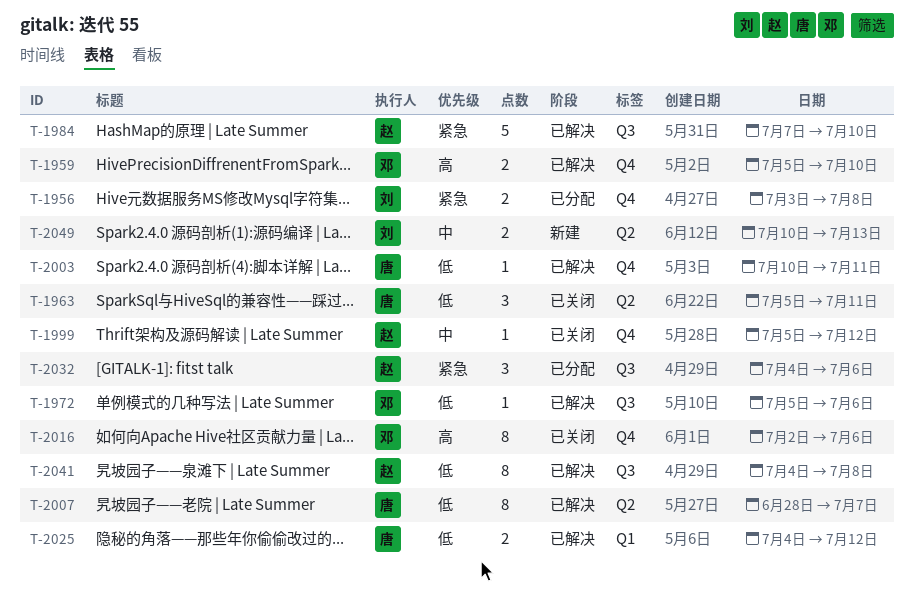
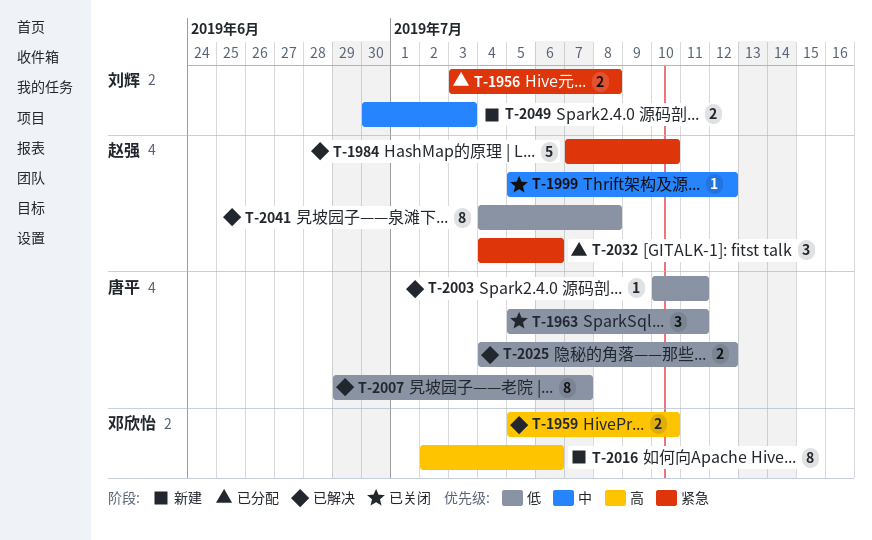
T-1972: present -> none
T-2007, start: Jun 28 -> Jun 29
T-2016, status: 已关闭 -> 新建
T-2049, start: Jul 10 -> Jun 30
T-2049, due: Jul 13 -> Jul 3

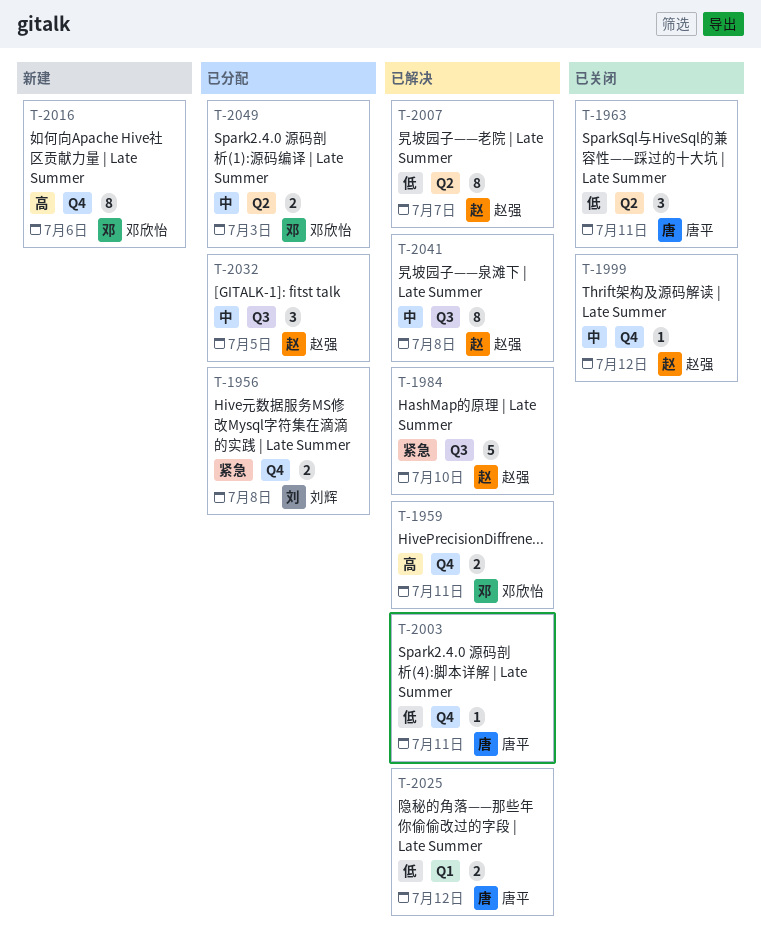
T-1959, due: Jul 10 -> Jul 11
T-2007, owner: 唐平 -> 赵强
T-2032, priority: 紧急 -> 中
T-2032, due: Jul 6 -> Jul 5
T-2041, priority: 低 -> 中
T-2049, status: 新建 -> 已分配
T-2049, owner: 刘辉 -> 邓欣怡

